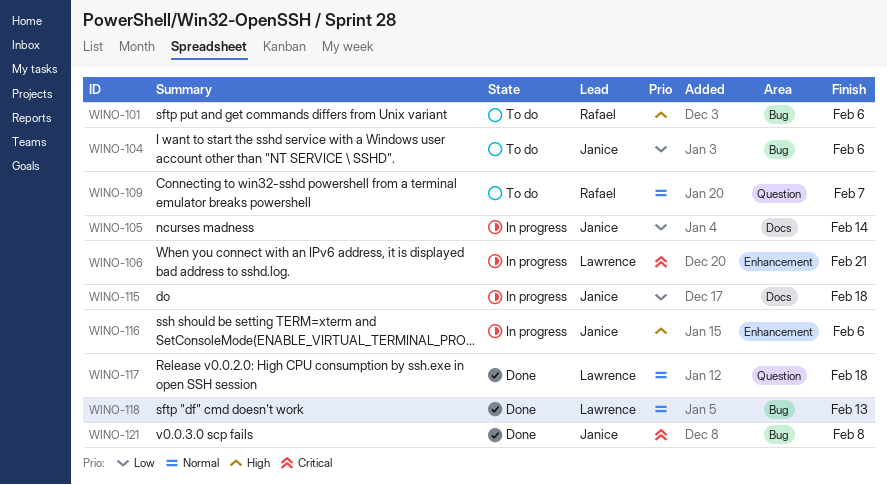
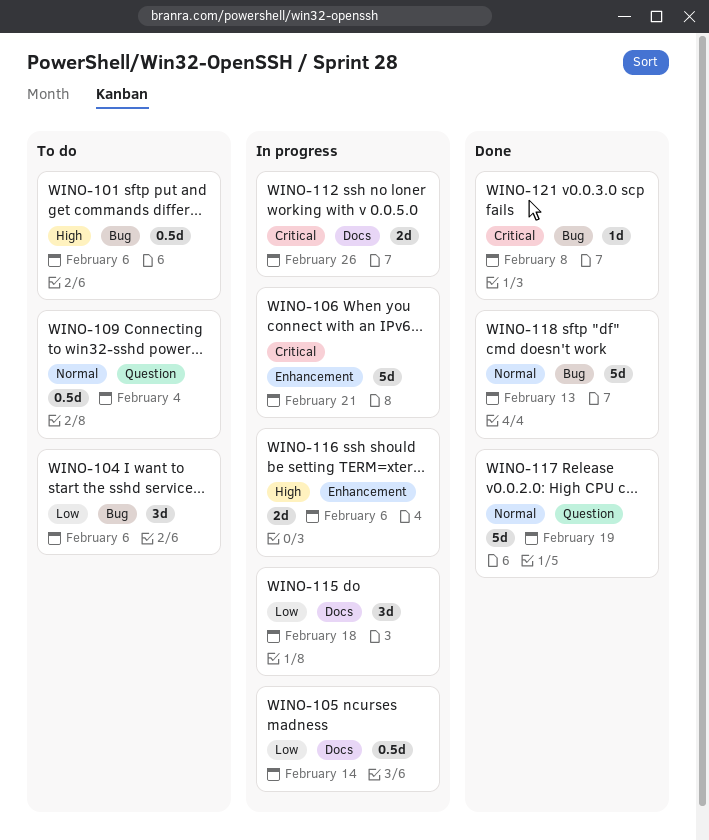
WINO-109, due: Feb 7 -> Feb 4
WINO-112: none -> present
WINO-117, due: Feb 18 -> Feb 19

